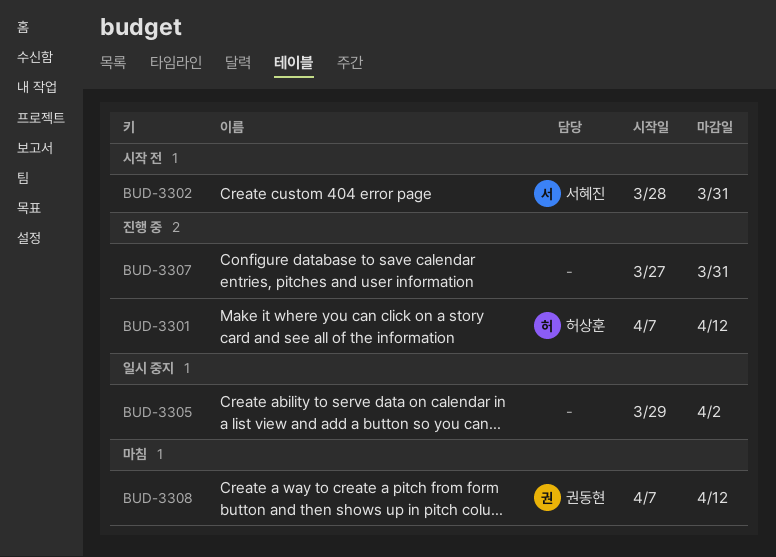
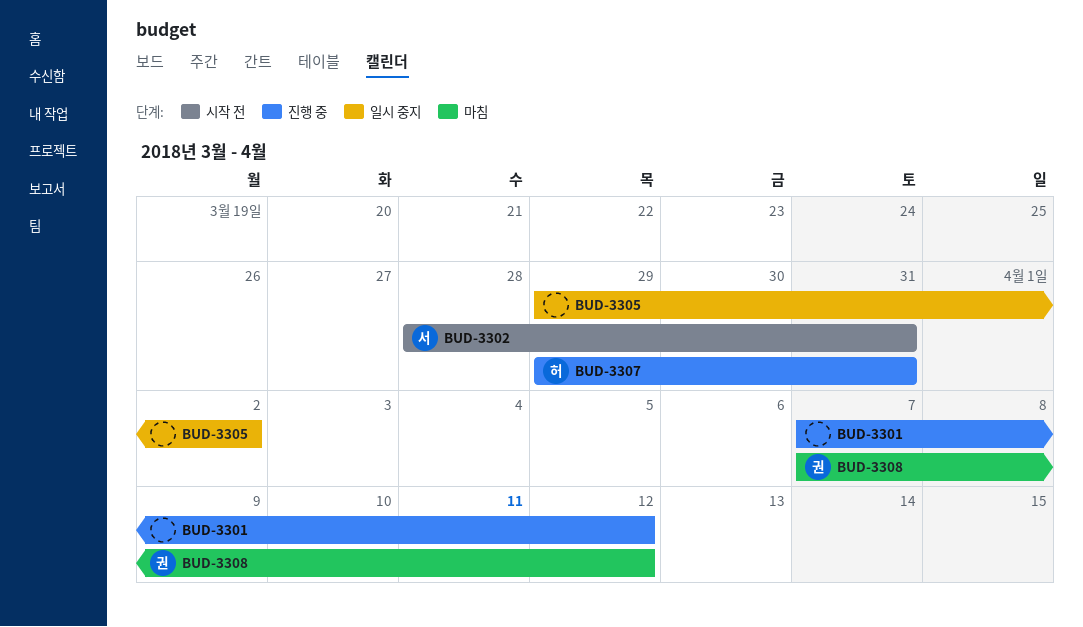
BUD-3301, owner: 허상훈 -> none
BUD-3307, owner: none -> 허상훈
BUD-3307, start: Mar 27 -> Mar 29

